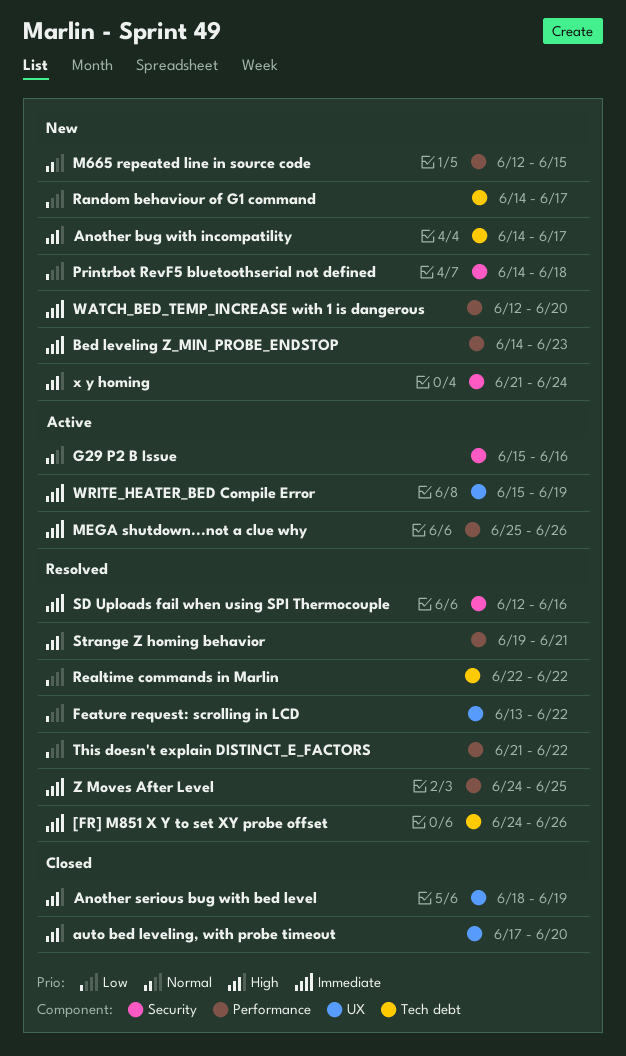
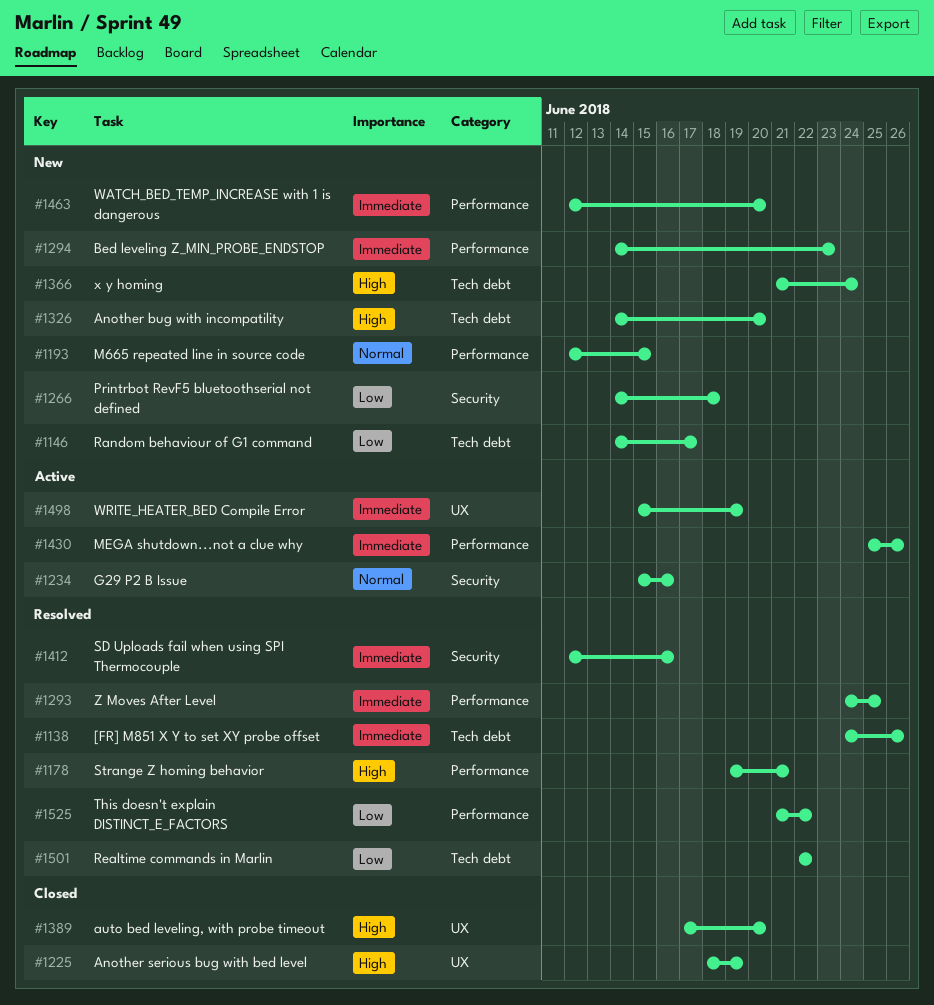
Another bug with incompatility, due: Jun 17 -> Jun 20
Feature request: scrolling in LCD: present -> none
x y homing, label: Security -> Tech debt

